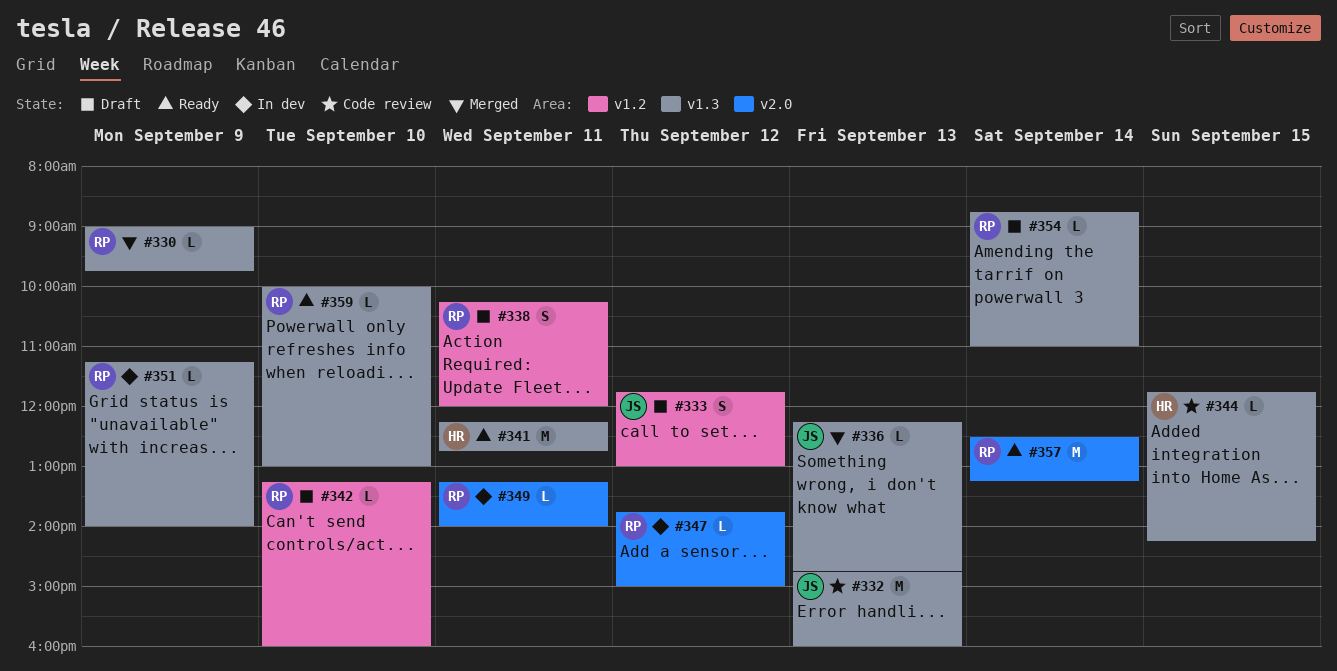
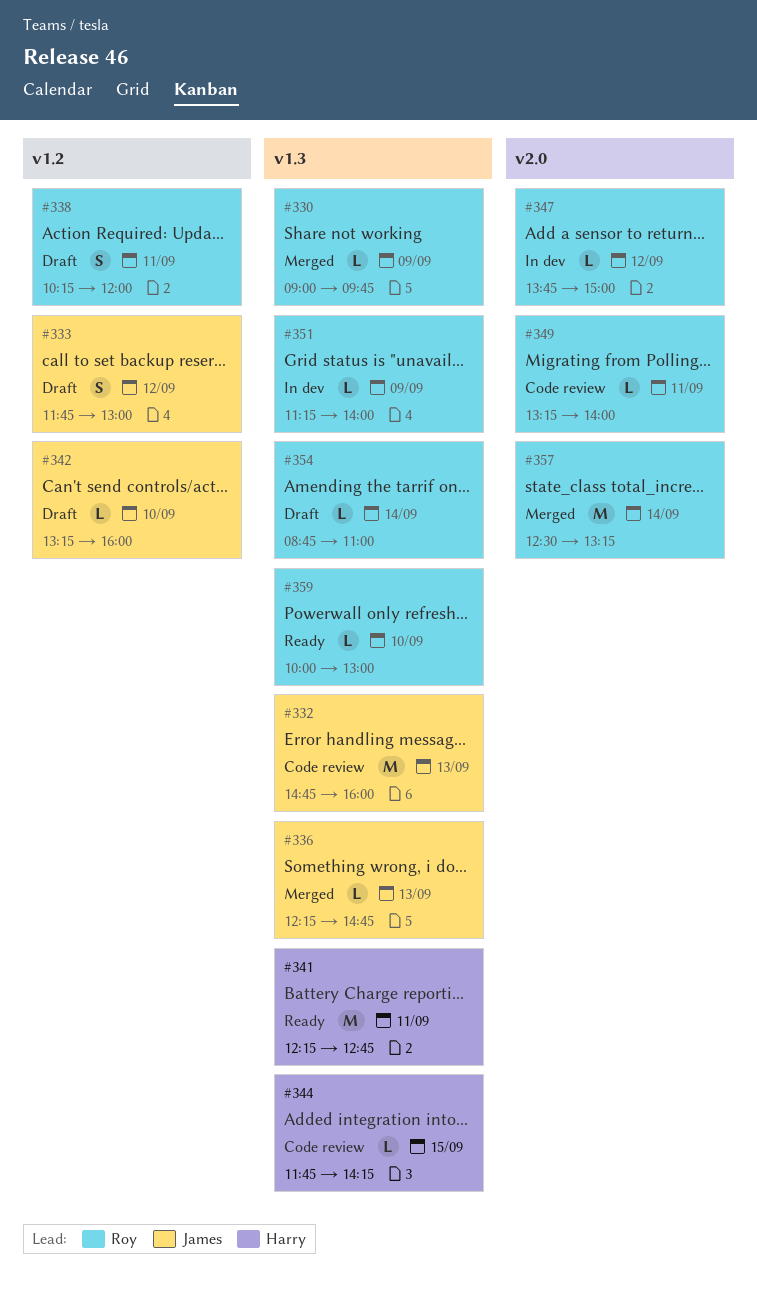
#342, owner: Roy -> James
#349, status: In dev -> Code review
#357, status: Ready -> Merged

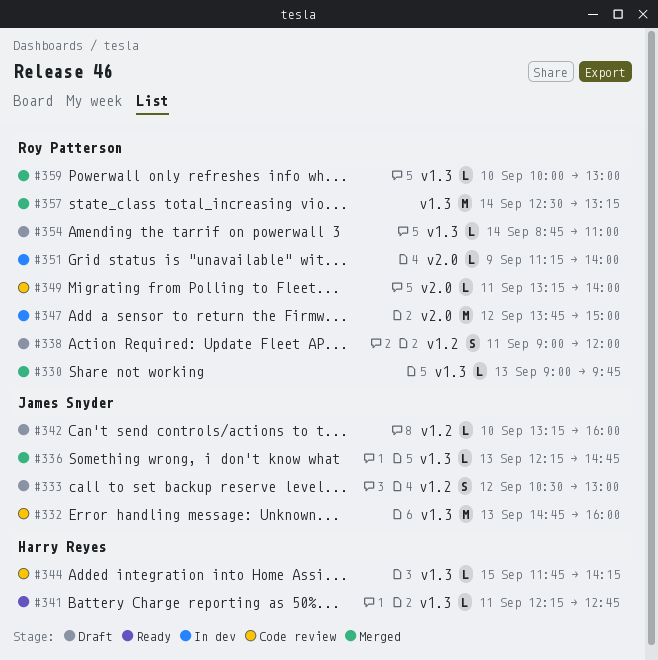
#330, day: Sep 9 -> Sep 13
#333, begins: 11:45 -> 10:30
#338, begins: 10:15 -> 09:00
#341, estimate: M -> L
#347, estimate: L -> M
#351, label: v1.3 -> v2.0
#357, label: v2.0 -> v1.3
#359, status: Ready -> Merged

